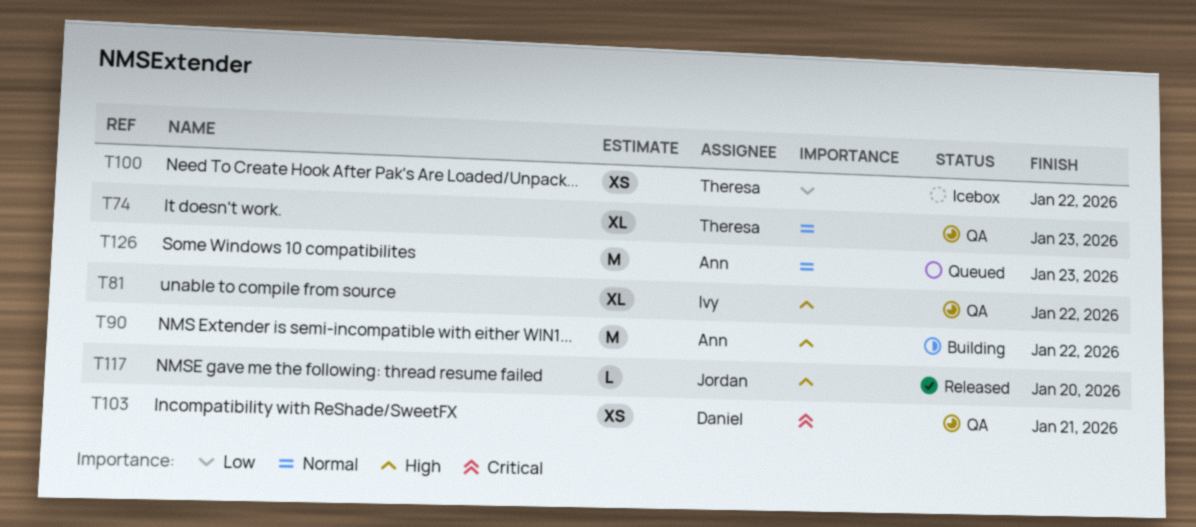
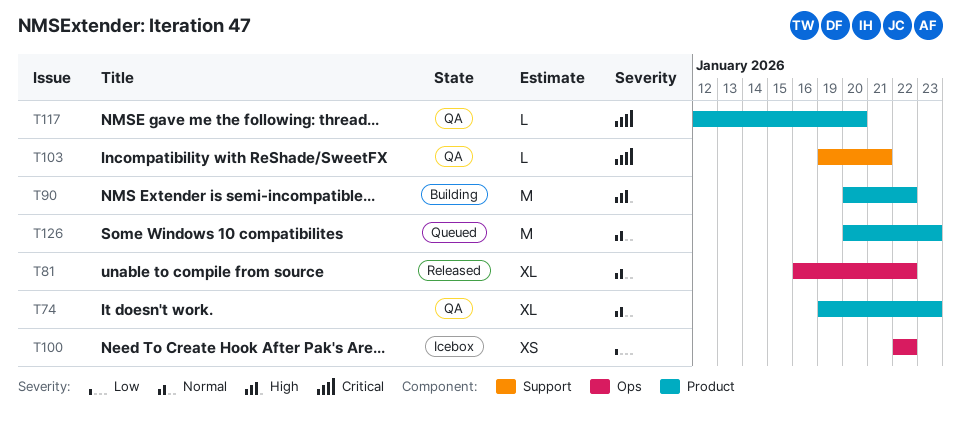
T81, status: QA -> Released
T81, priority: High -> Normal
T103, estimate: XS -> L
T117, status: Released -> QA
T117, priority: High -> Critical

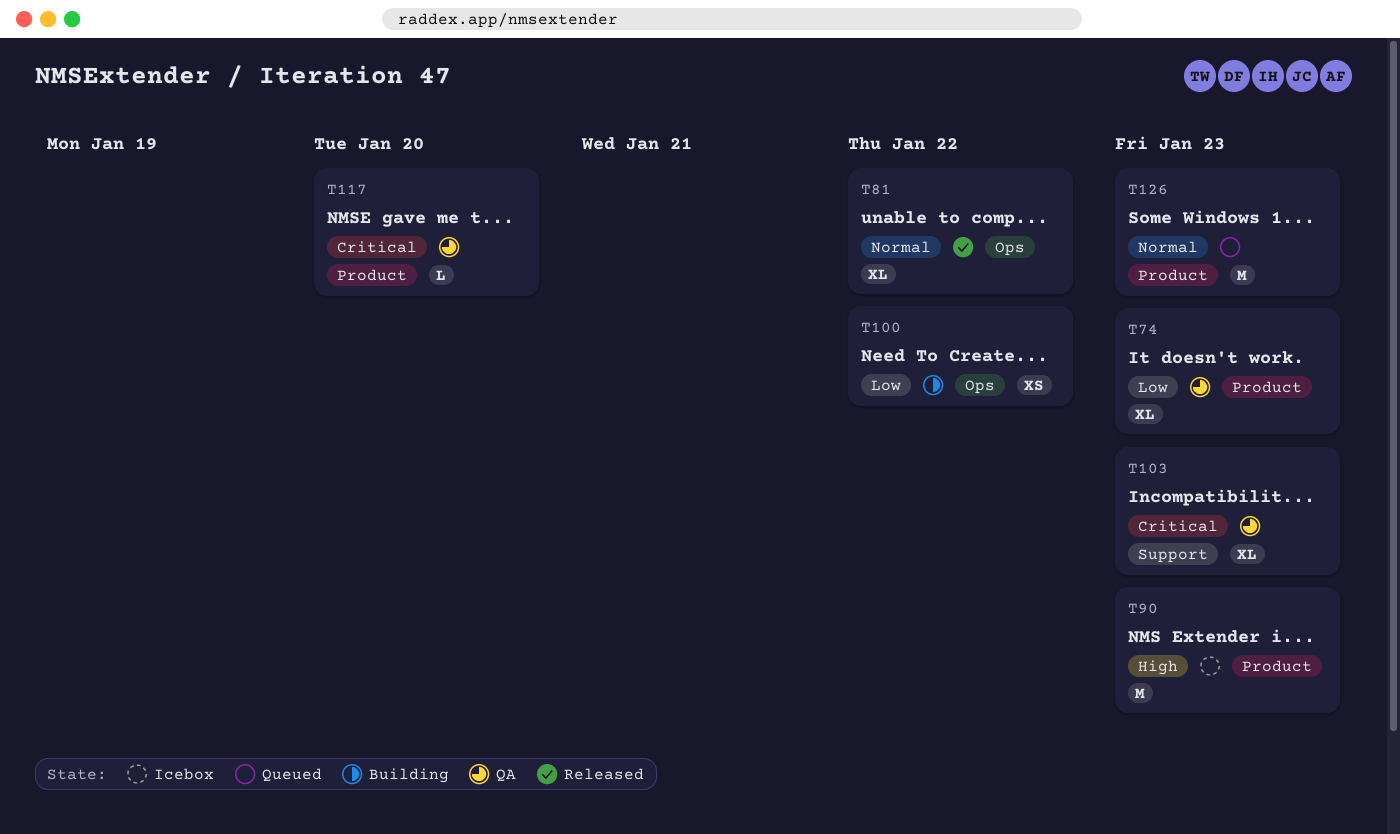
T74, priority: Normal -> Low
T90, status: Building -> Icebox
T90, due: Jan 22 -> Jan 23
T100, status: Icebox -> Building
T103, estimate: L -> XL
T103, due: Jan 21 -> Jan 23

